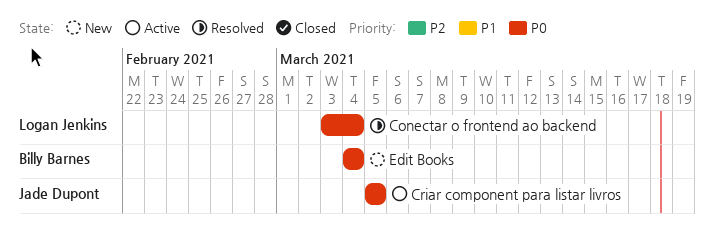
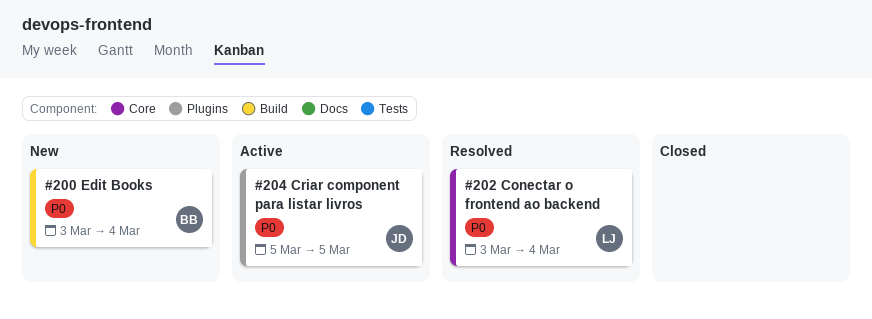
Edit Books, start: Mar 4 -> Mar 3

